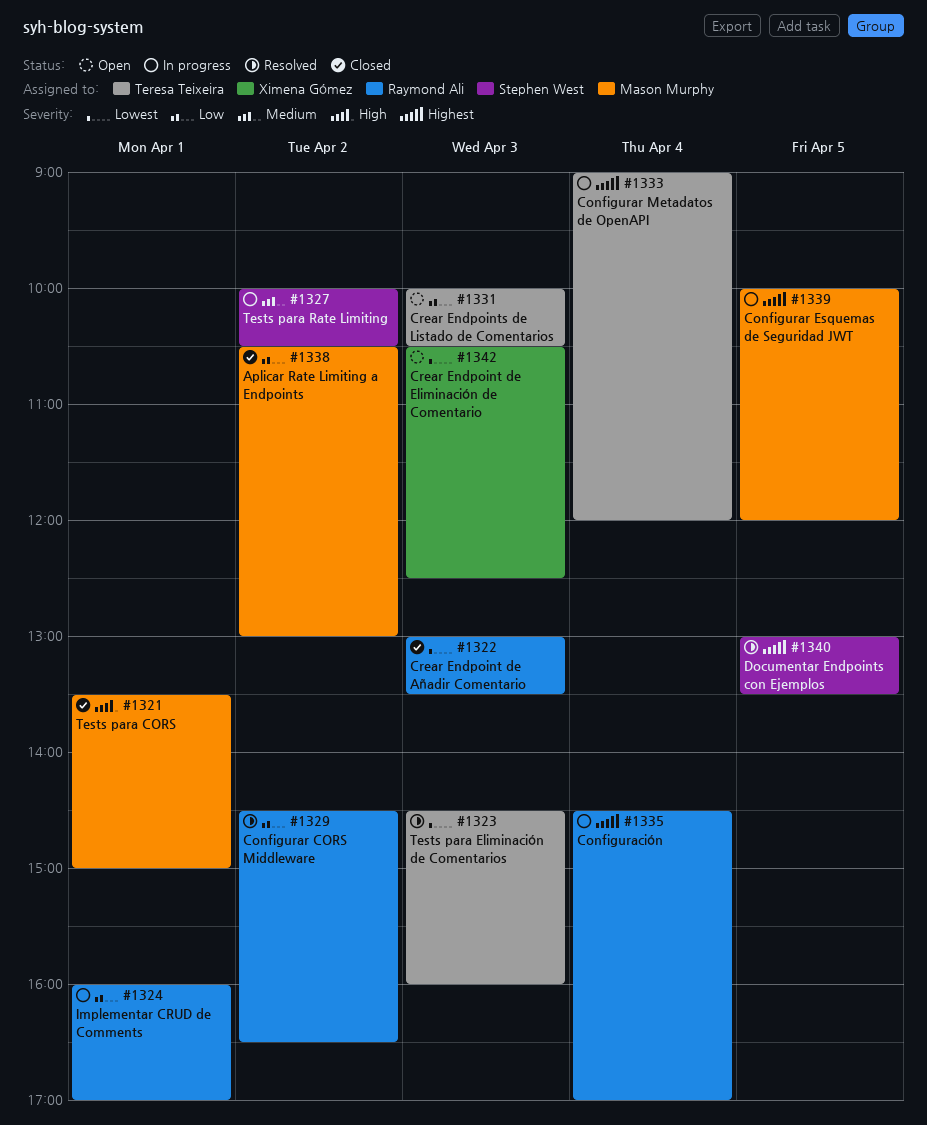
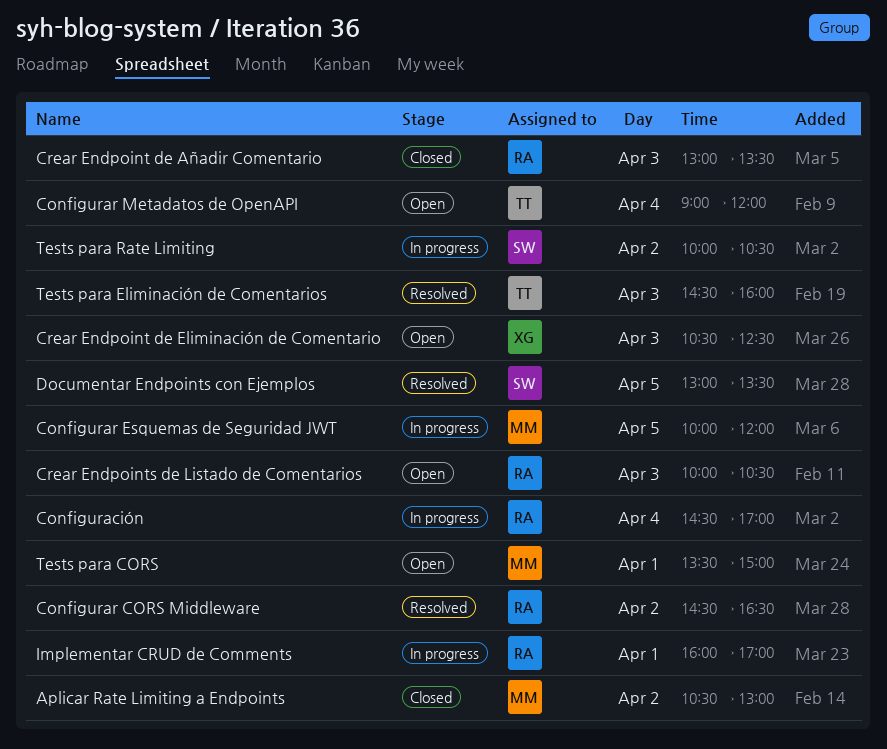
Configurar Metadatos de OpenAPI, status: In progress -> Open
Crear Endpoints de Listado de Comentarios, owner: Teresa Teixeira -> Raymond Ali
Tests para CORS, status: Closed -> Open

